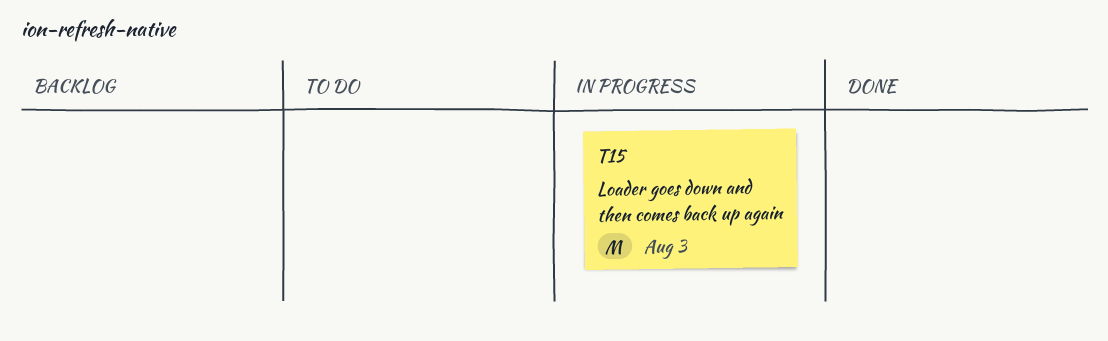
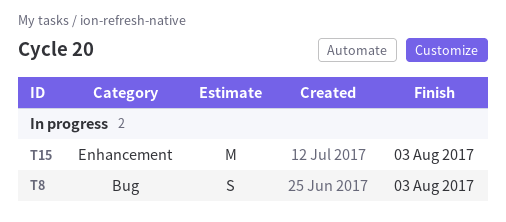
T8: none -> present

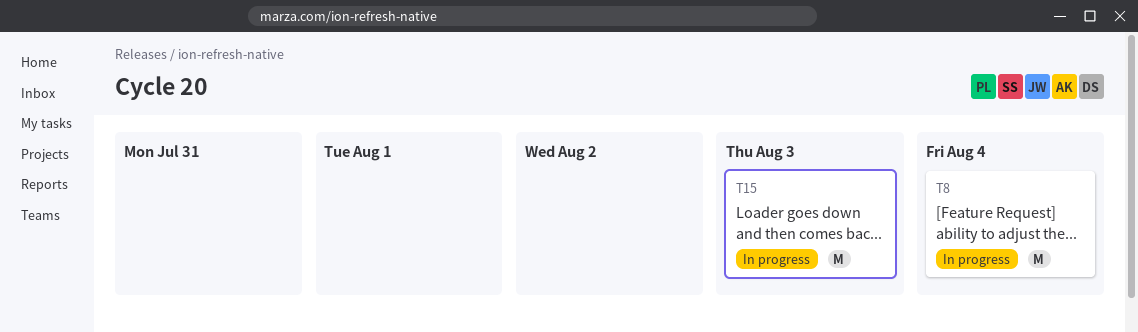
T8, estimate: S -> M
T8, due: Aug 3 -> Aug 4

